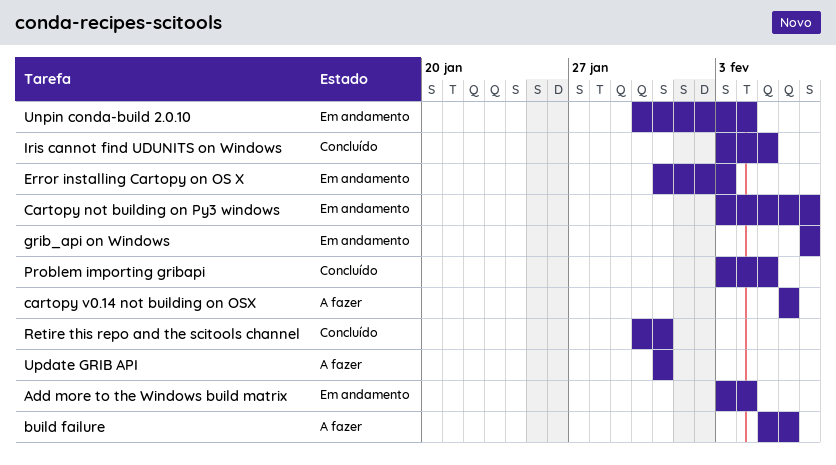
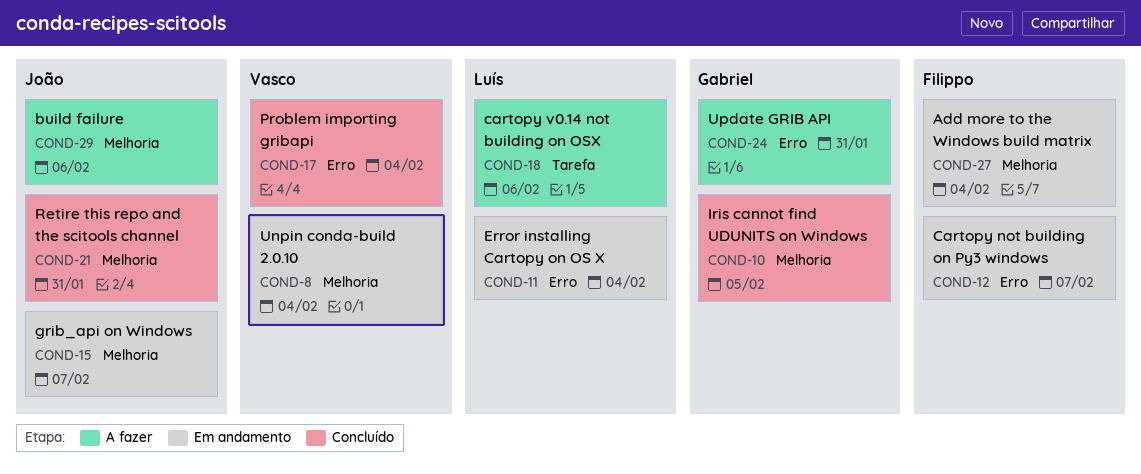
Error installing Cartopy on OS X, due: Feb 3 -> Feb 4
Problem importing gribapi, due: Feb 5 -> Feb 4

